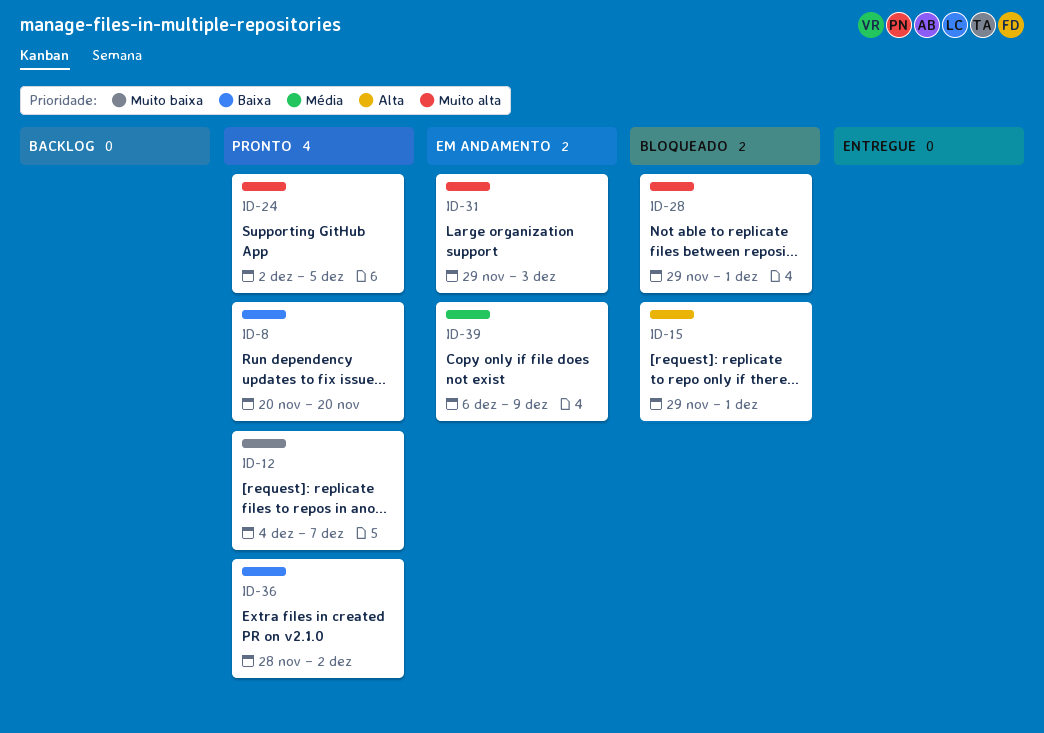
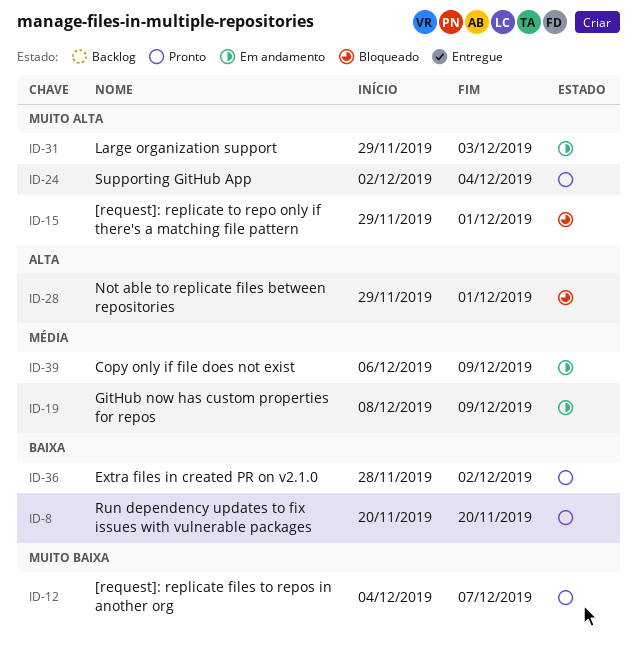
ID-15, priority: Alta -> Muito alta
ID-19: none -> present
ID-24, due: Dec 5 -> Dec 4
ID-28, priority: Muito alta -> Alta

